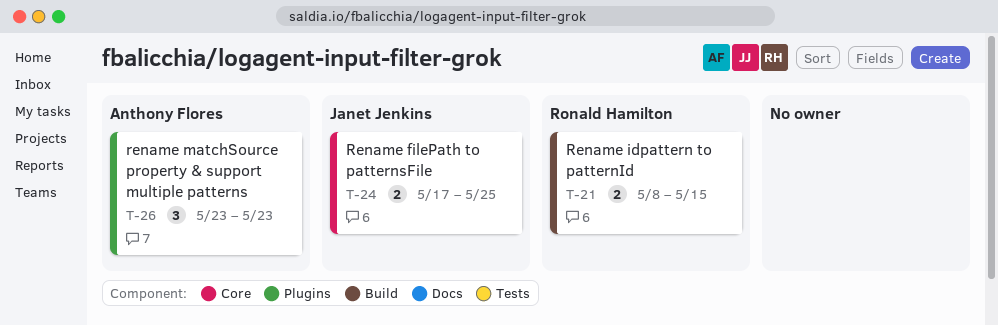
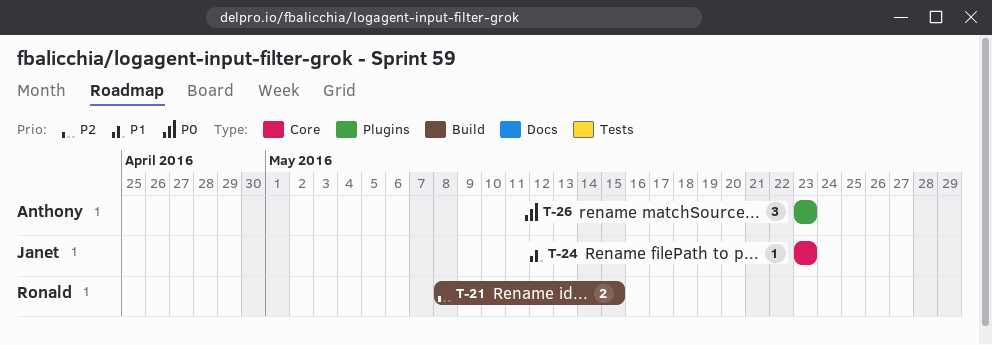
T-24, estimate: 2 -> 1
T-24, start: May 17 -> May 23
T-24, due: May 25 -> May 23

